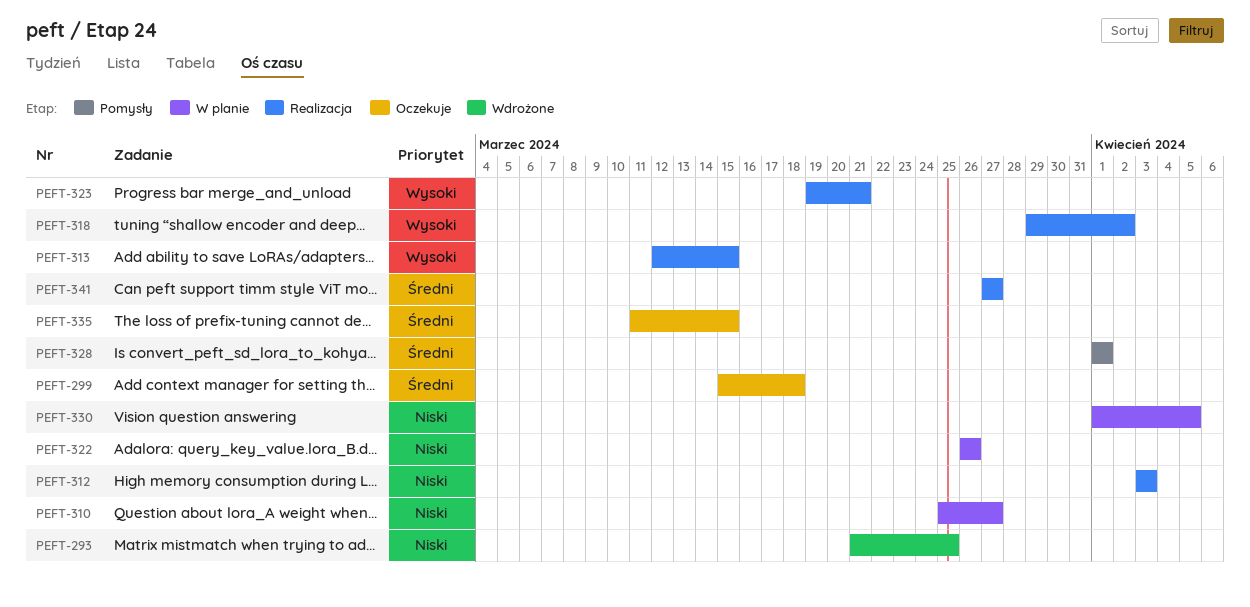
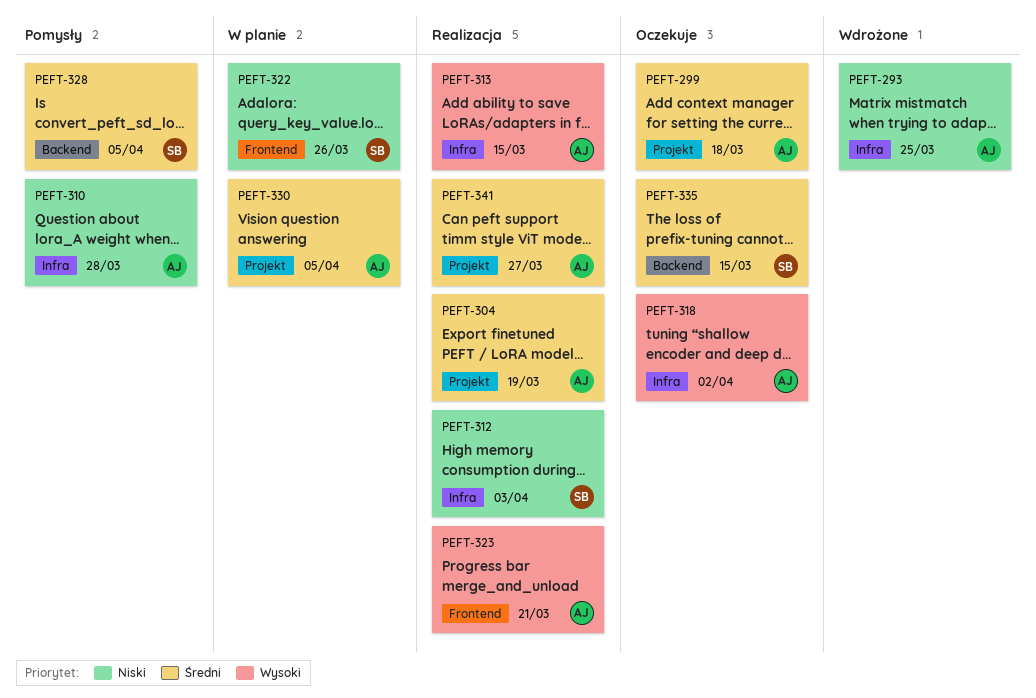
PEFT-304: none -> present
PEFT-310, status: W planie -> Pomysły
PEFT-310, due: Mar 27 -> Mar 28
PEFT-318, status: Realizacja -> Oczekuje
PEFT-328, due: Apr 1 -> Apr 5
PEFT-330, priority: Niski -> Średni

